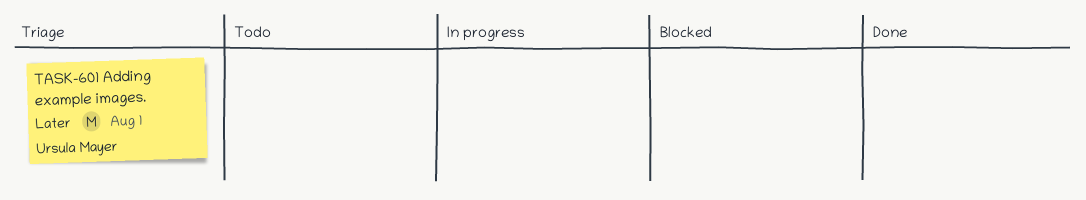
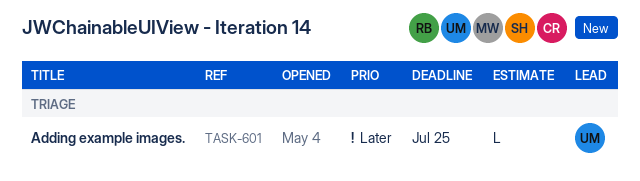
TASK-601, estimate: M -> L
TASK-601, due: Aug 1 -> Jul 25

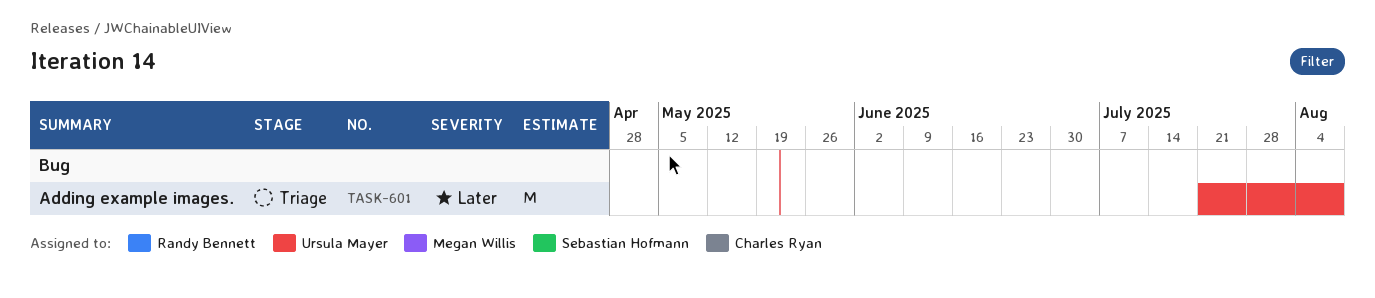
TASK-601, estimate: L -> M
TASK-601, due: Jul 25 -> Aug 8

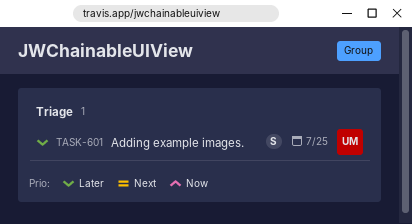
TASK-601, estimate: M -> S
TASK-601, due: Aug 8 -> Jul 25

